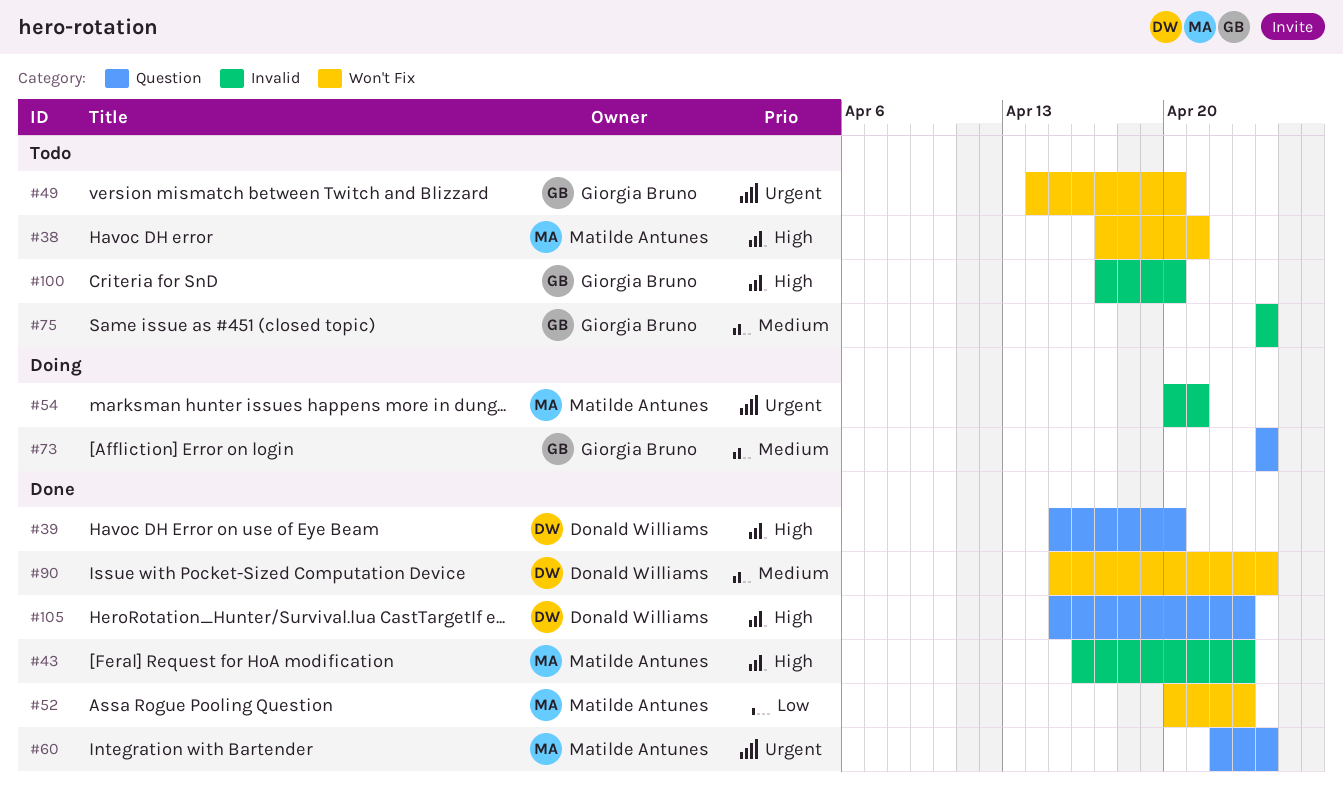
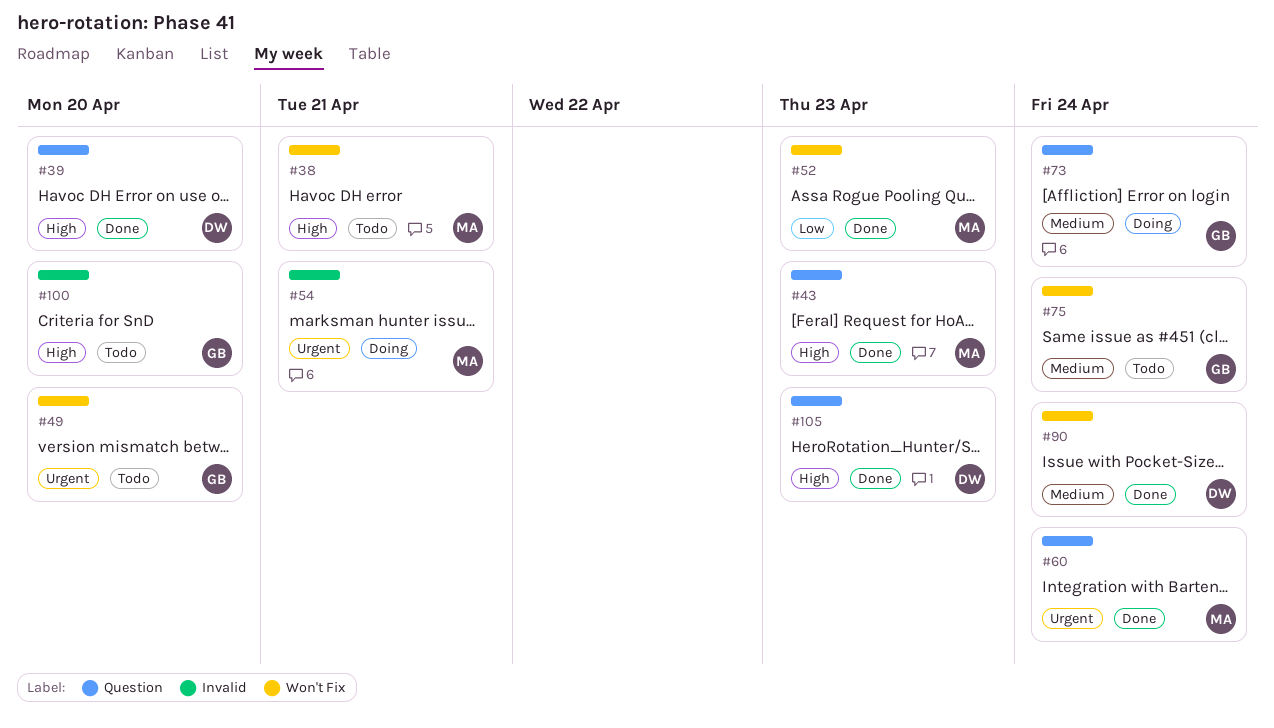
#43, label: Invalid -> Question
#75, label: Invalid -> Won't Fix

